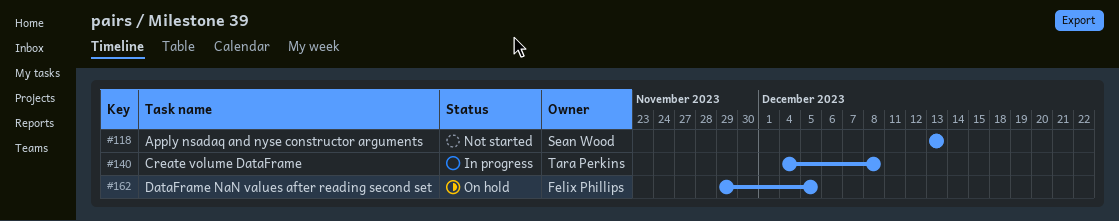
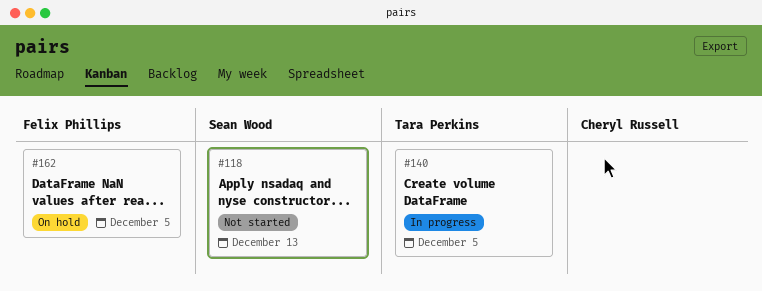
#140, due: Dec 8 -> Dec 5

